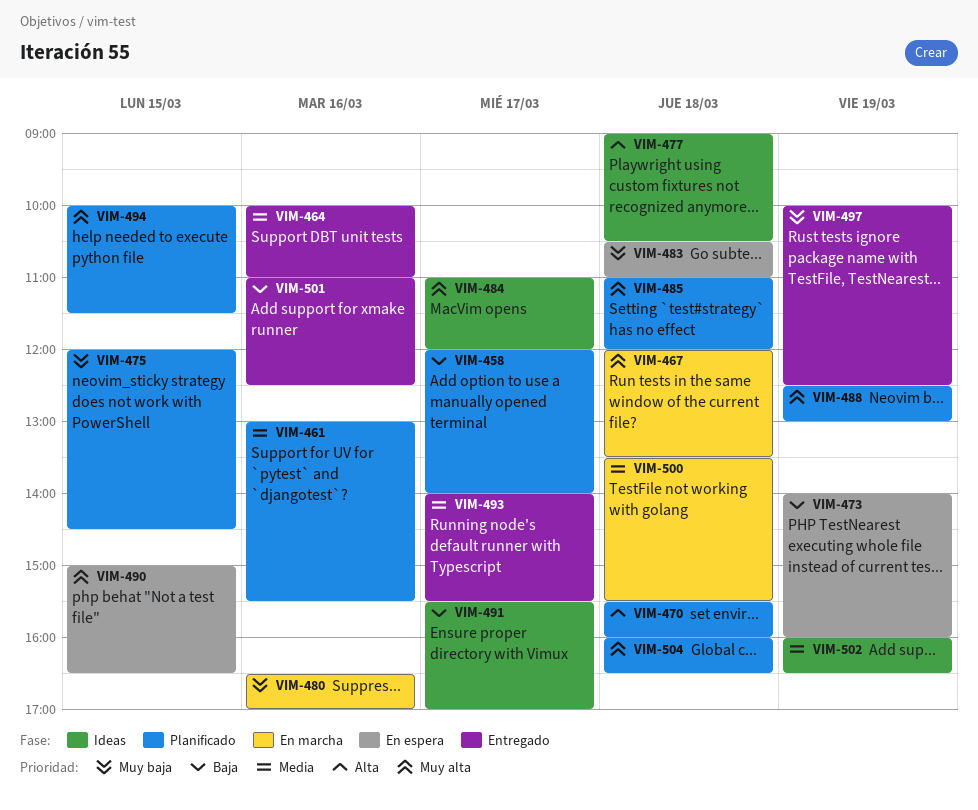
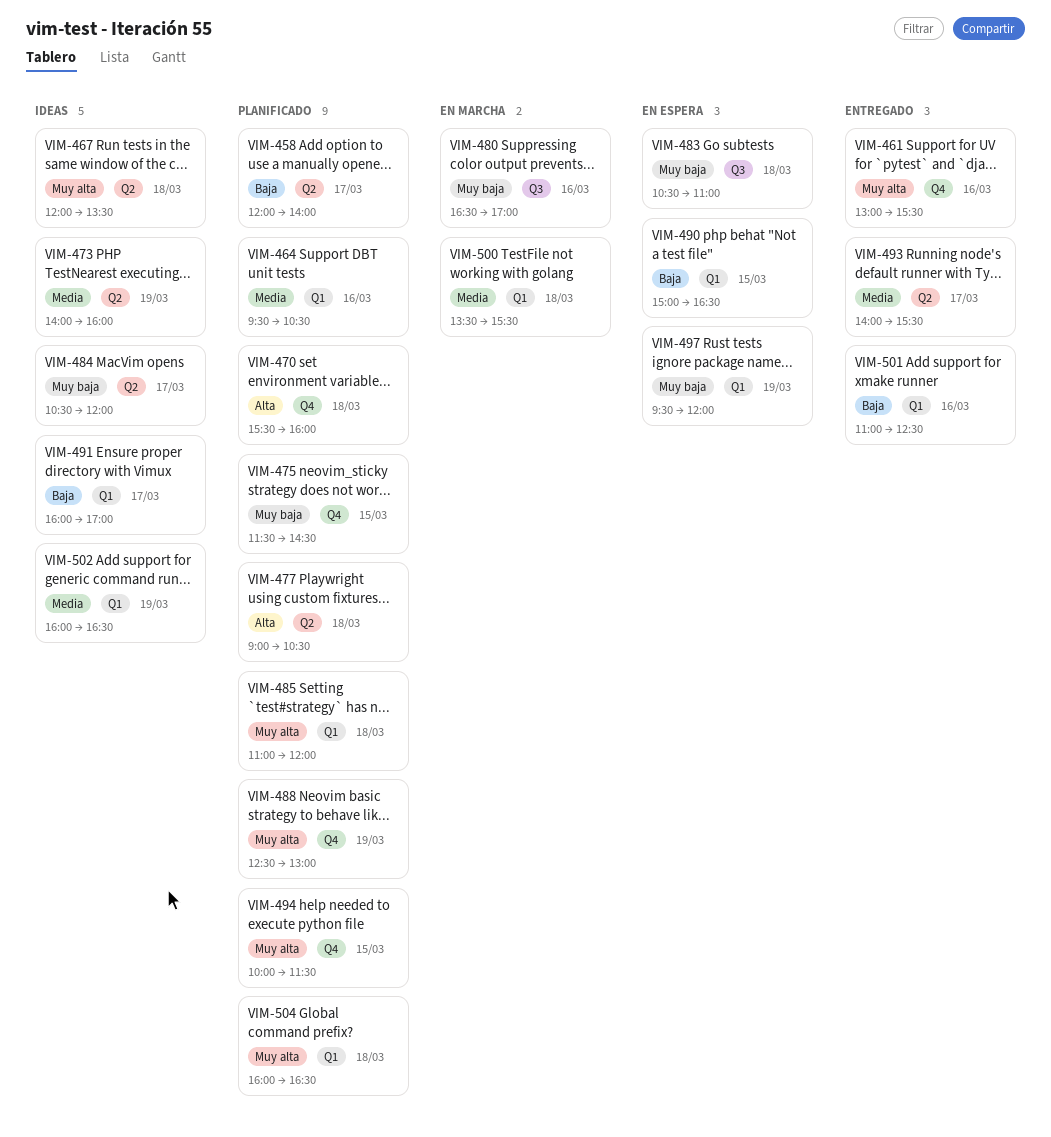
VIM-461, status: Planificado -> Entregado
VIM-461, priority: Media -> Muy alta
VIM-464, status: Entregado -> Planificado
VIM-464, begins: 10:00 -> 09:30
VIM-464, ends: 11:00 -> 10:30
VIM-467, status: En marcha -> Ideas
VIM-473, status: En espera -> Ideas
VIM-473, priority: Baja -> Media
VIM-475, begins: 12:00 -> 11:30
VIM-477, status: Ideas -> Planificado
VIM-484, priority: Muy alta -> Muy baja
VIM-484, begins: 11:00 -> 10:30
VIM-490, priority: Muy alta -> Baja
VIM-491, begins: 15:30 -> 16:00
VIM-497, status: Entregado -> En espera
VIM-497, begins: 10:00 -> 09:30
VIM-497, ends: 12:30 -> 12:00

